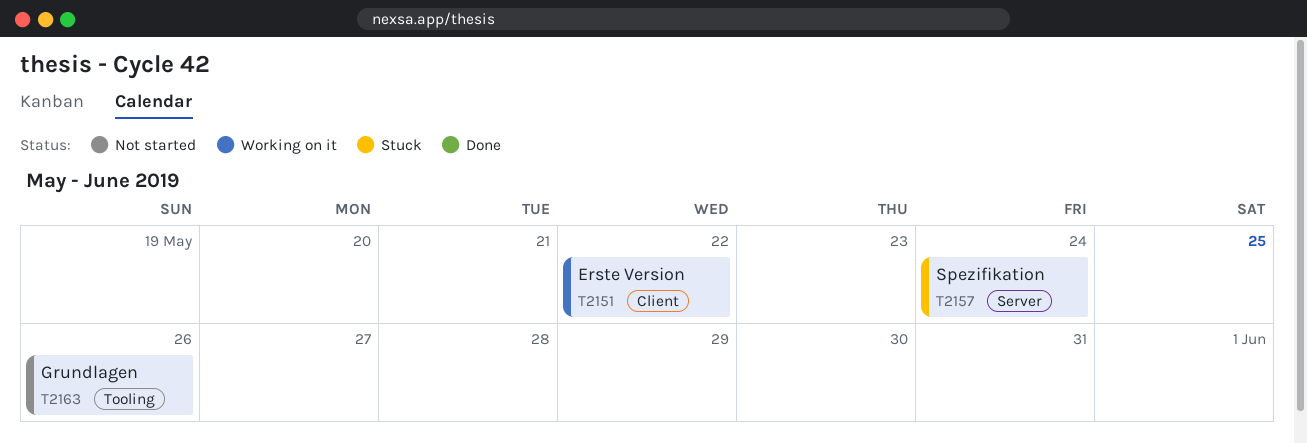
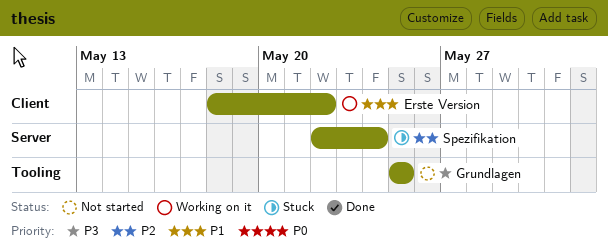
Grundlagen, due: May 26 -> May 25

